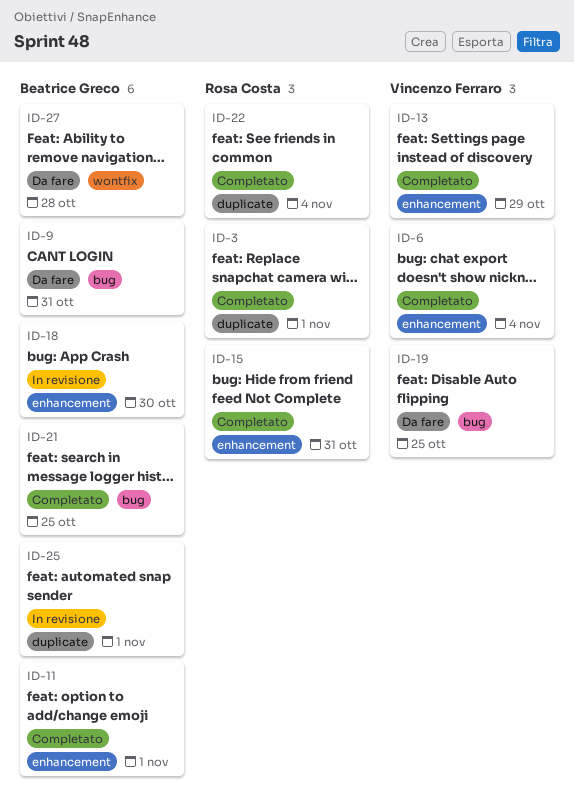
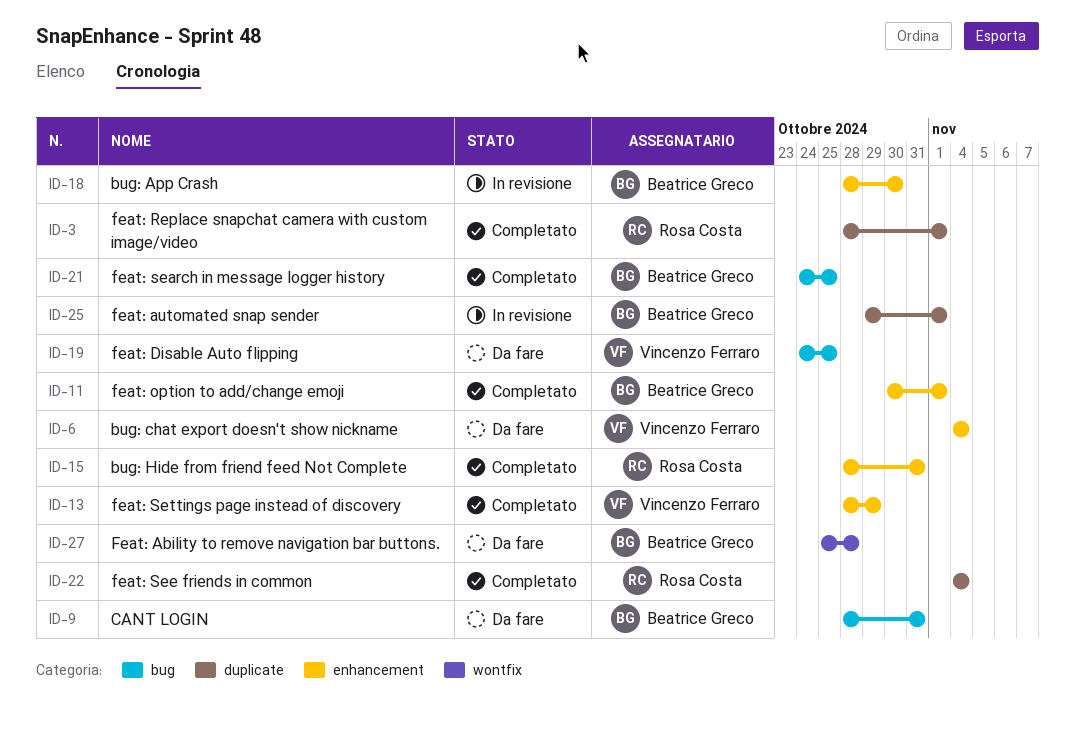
ID-6, status: Completato -> Da fare

